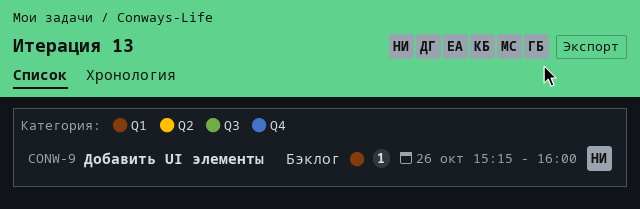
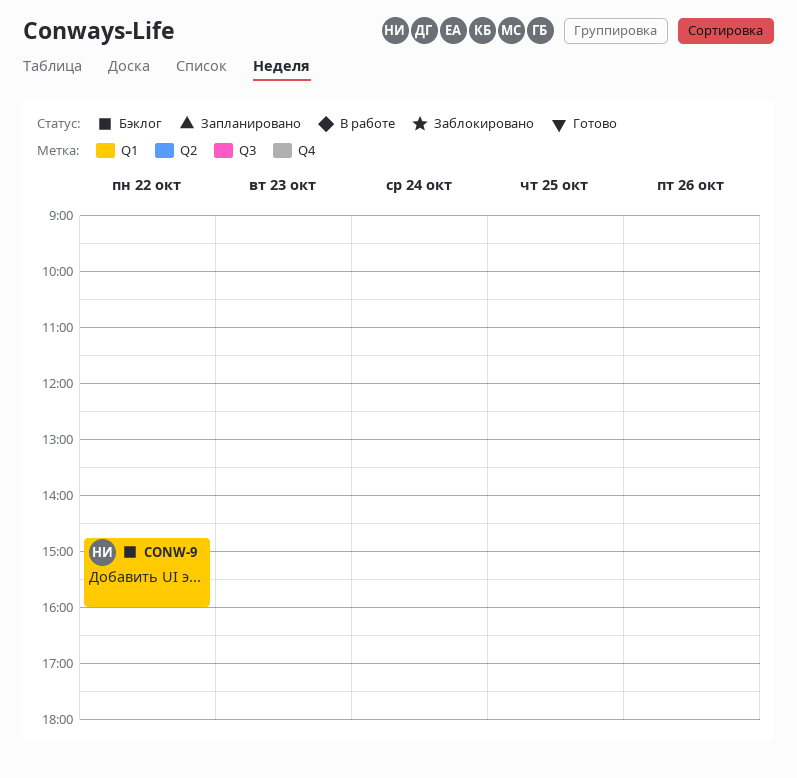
CONW-9, day: Oct 26 -> Oct 22
CONW-9, begins: 15:15 -> 14:45

